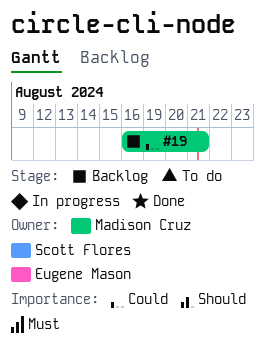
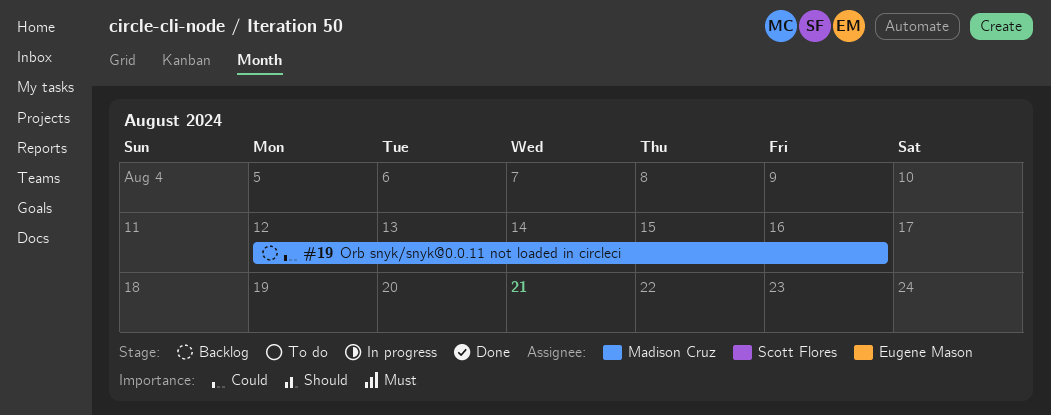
#19, start: Aug 16 -> Aug 12
#19, due: Aug 21 -> Aug 16

